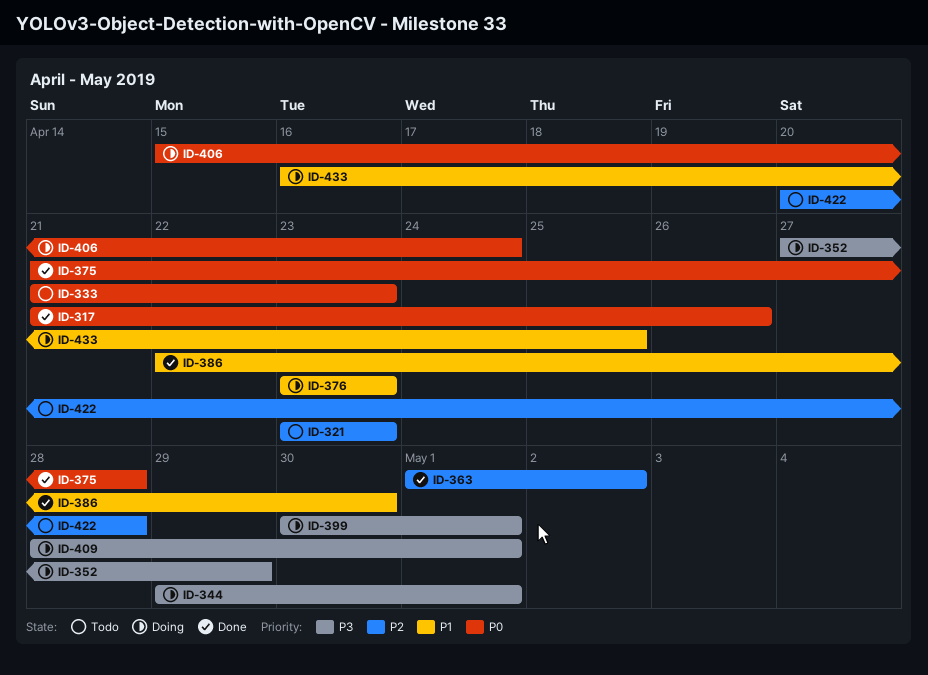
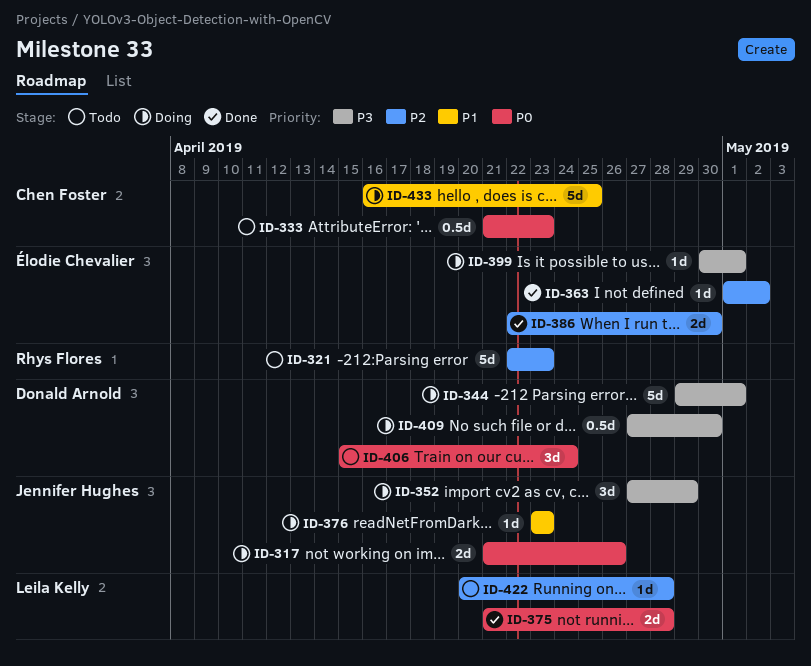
ID-317, status: Done -> Doing
ID-321, start: Apr 23 -> Apr 22
ID-386, priority: P1 -> P2
ID-406, status: Doing -> Todo
ID-409, start: Apr 28 -> Apr 27
ID-409, due: May 1 -> Apr 30

